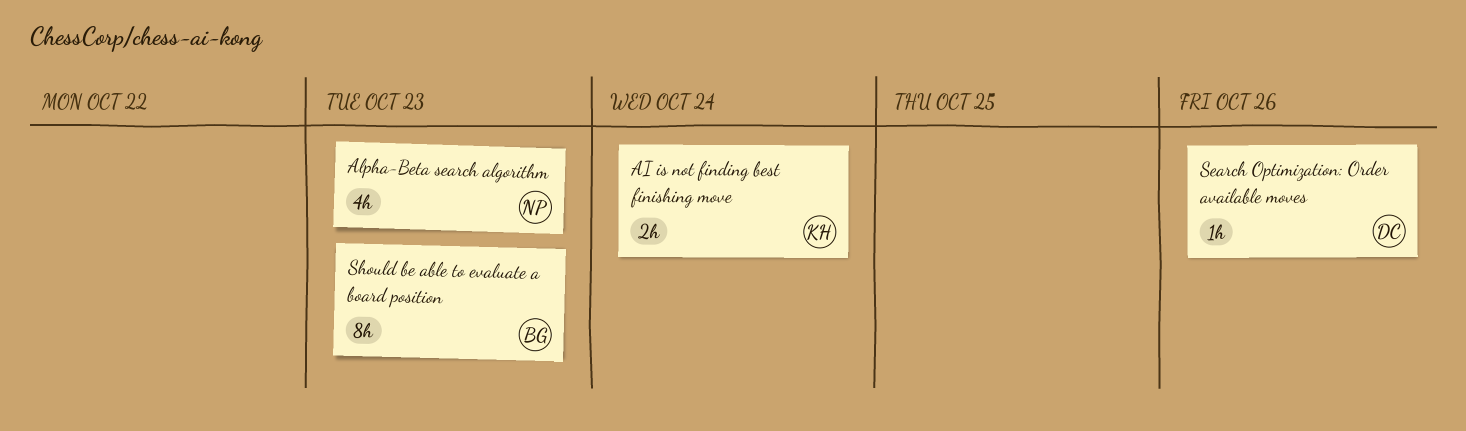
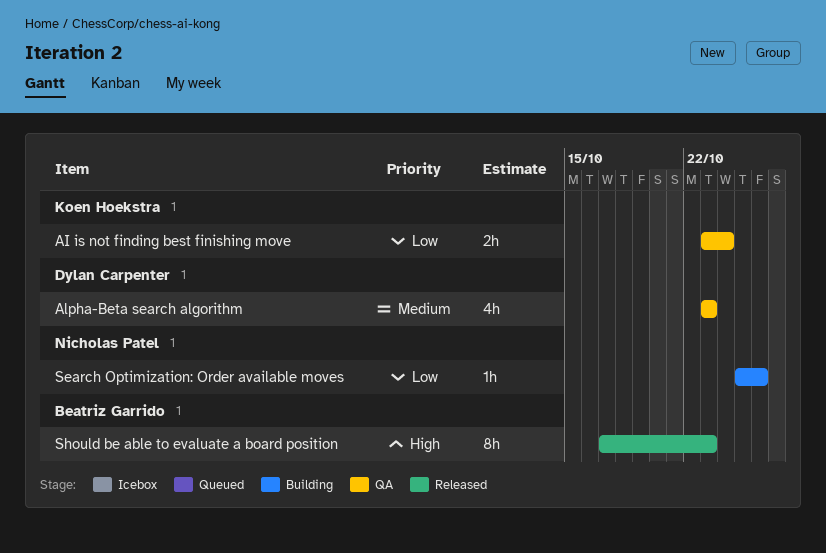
Alpha-Beta search algorithm, owner: Nicholas Patel -> Dylan Carpenter
Search Optimization: Order available moves, owner: Dylan Carpenter -> Nicholas Patel

